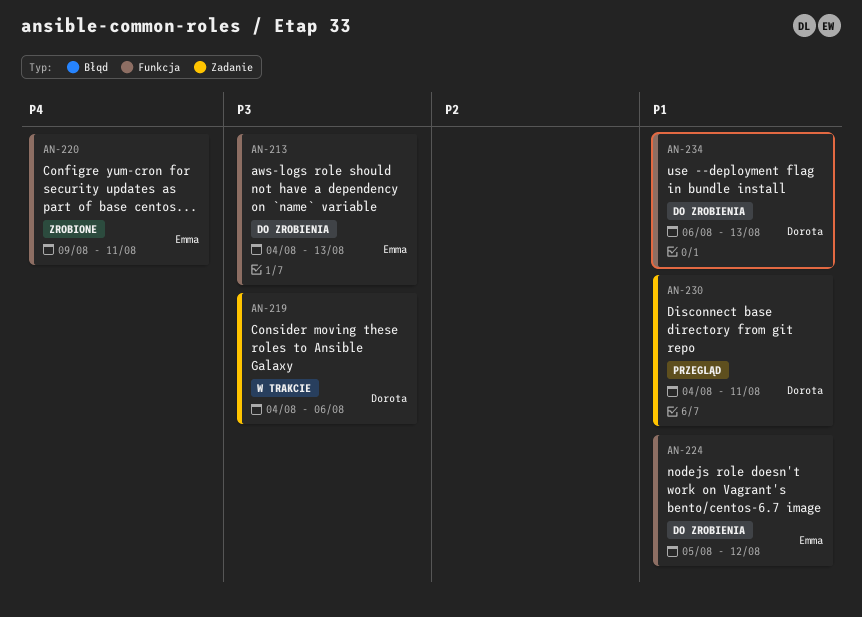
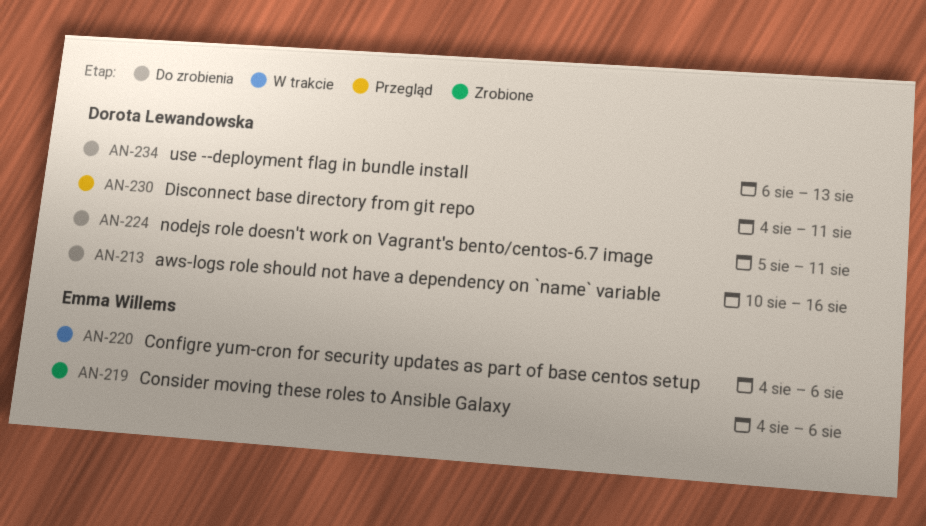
AN-213, owner: Emma Willems -> Dorota Lewandowska
AN-213, start: Aug 4 -> Aug 10
AN-213, due: Aug 13 -> Aug 16
AN-219, status: W trakcie -> Zrobione
AN-219, owner: Dorota Lewandowska -> Emma Willems
AN-220, status: Zrobione -> W trakcie
AN-220, start: Aug 9 -> Aug 4
AN-220, due: Aug 11 -> Aug 6
AN-224, owner: Emma Willems -> Dorota Lewandowska
AN-224, due: Aug 12 -> Aug 11

